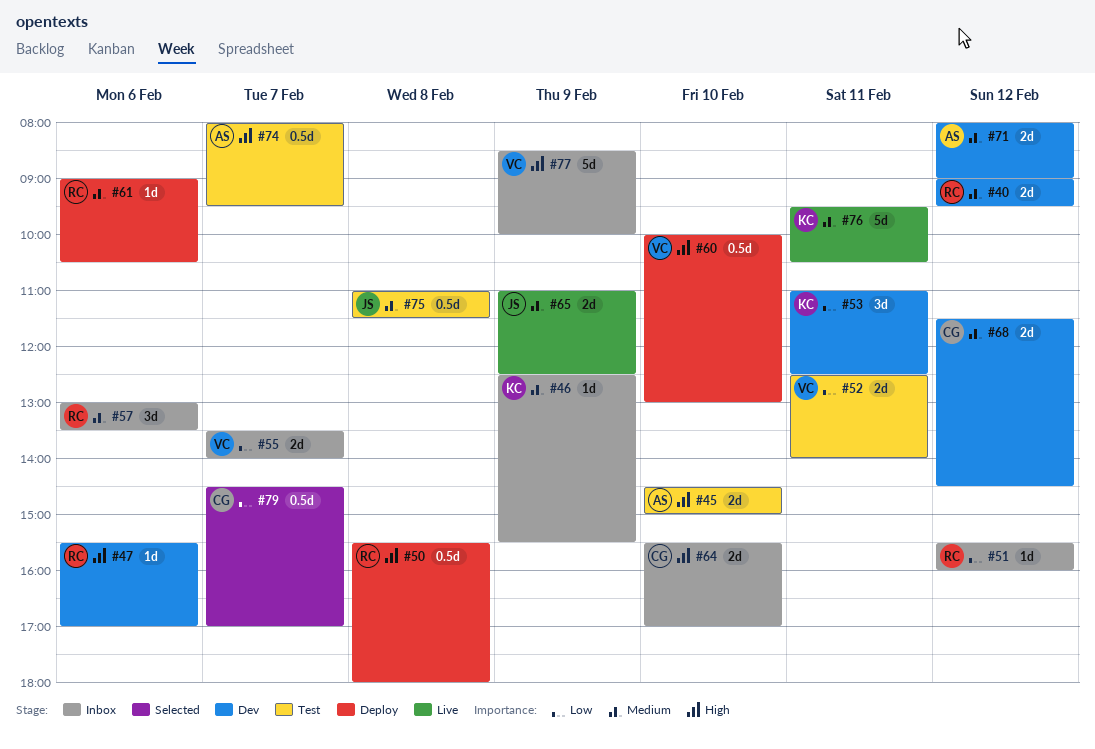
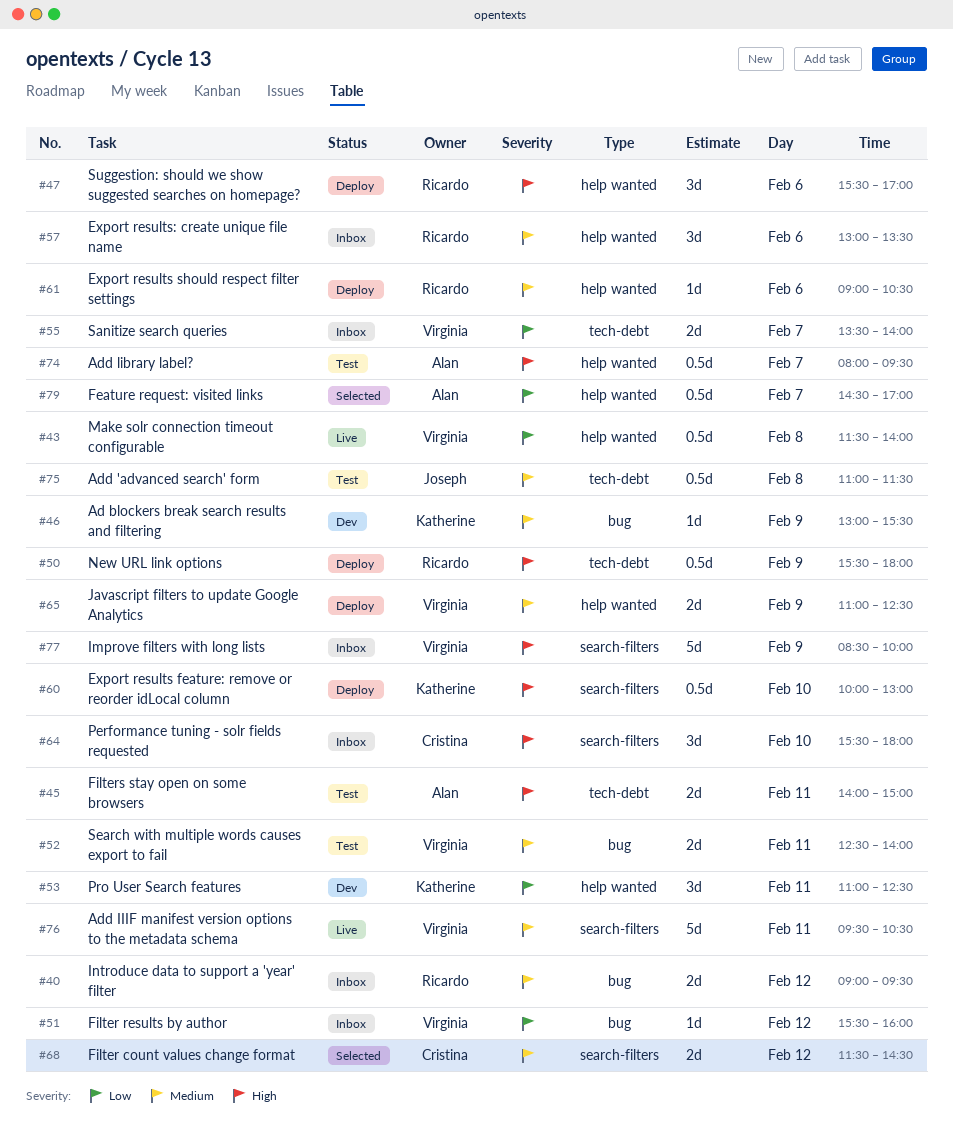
#40, status: Dev -> Inbox
#43: none -> present
#45, day: Feb 10 -> Feb 11
#45, begins: 14:30 -> 14:00
#46, status: Inbox -> Dev
#46, begins: 12:30 -> 13:00
#47, status: Dev -> Deploy
#47, estimate: 1d -> 3d
#50, day: Feb 8 -> Feb 9
#51, owner: Ricardo -> Virginia
#52, priority: Low -> Medium
#60, owner: Virginia -> Katherine
#64, estimate: 2d -> 3d
#64, ends: 17:00 -> 18:00
#65, status: Live -> Deploy
#65, owner: Joseph -> Virginia
#68, status: Dev -> Selected
#71: present -> none
#76, owner: Katherine -> Virginia
#79, owner: Cristina -> Alan

